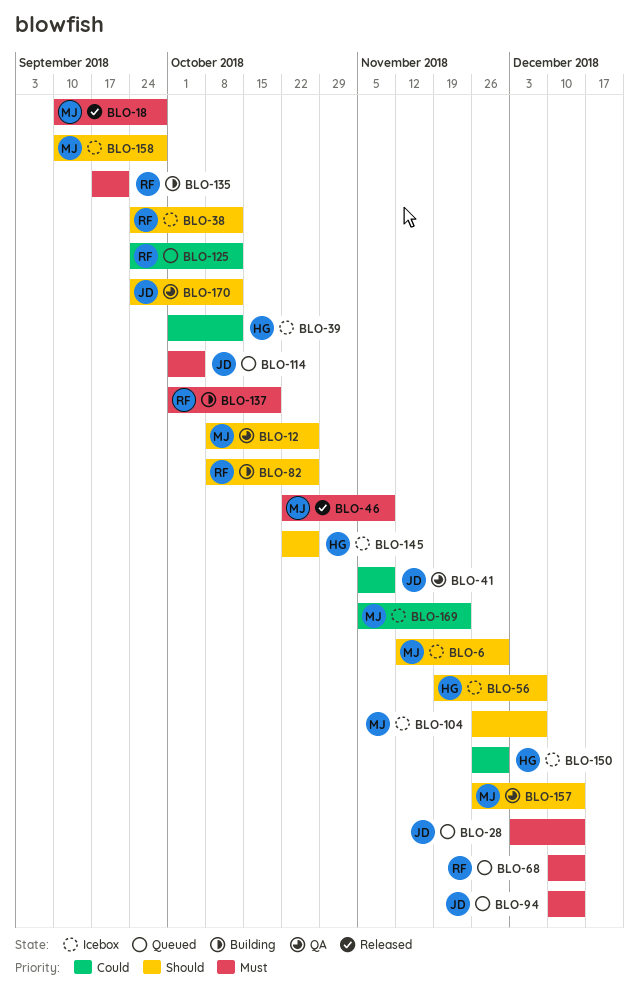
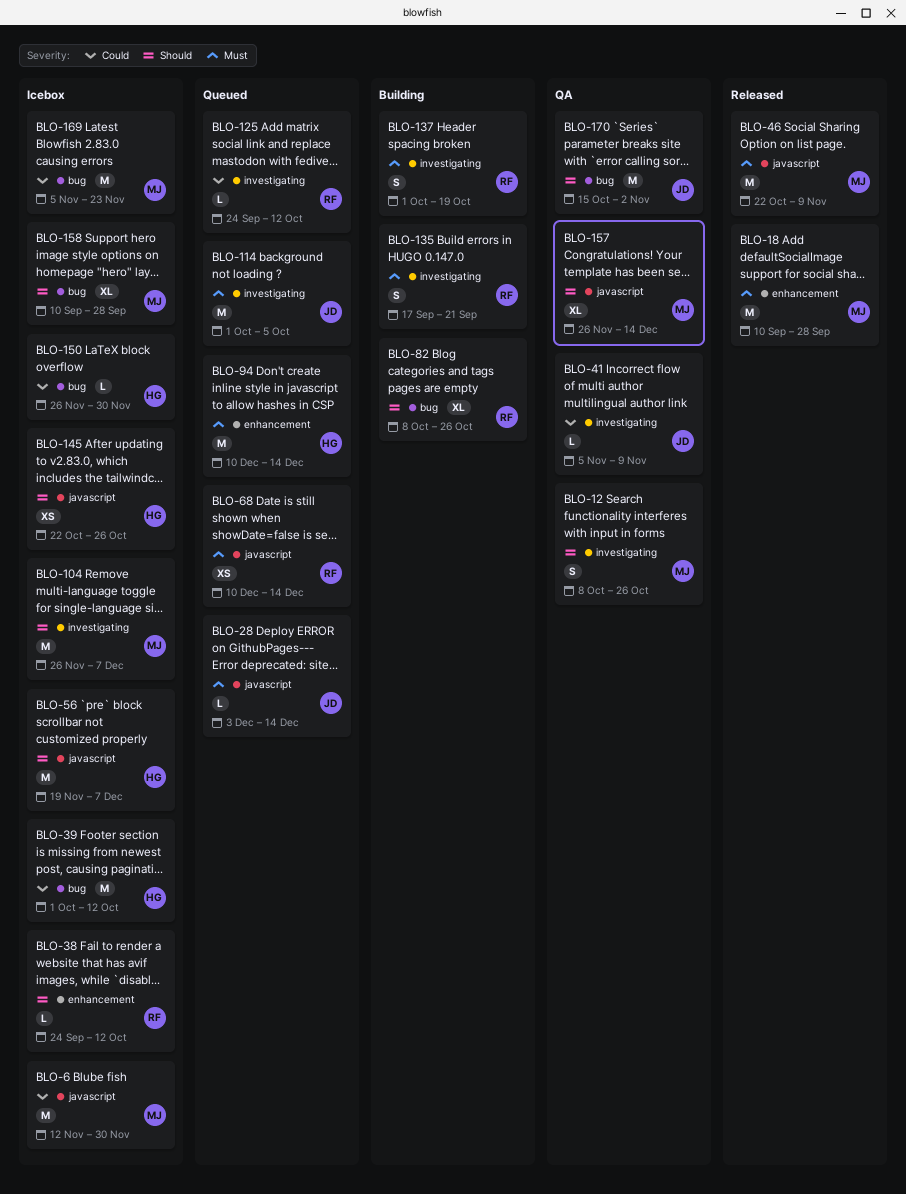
BLO-6, priority: Should -> Could
BLO-94, owner: JD -> HG
BLO-170, start: Sep 24 -> Oct 15
BLO-170, due: Oct 12 -> Nov 2

